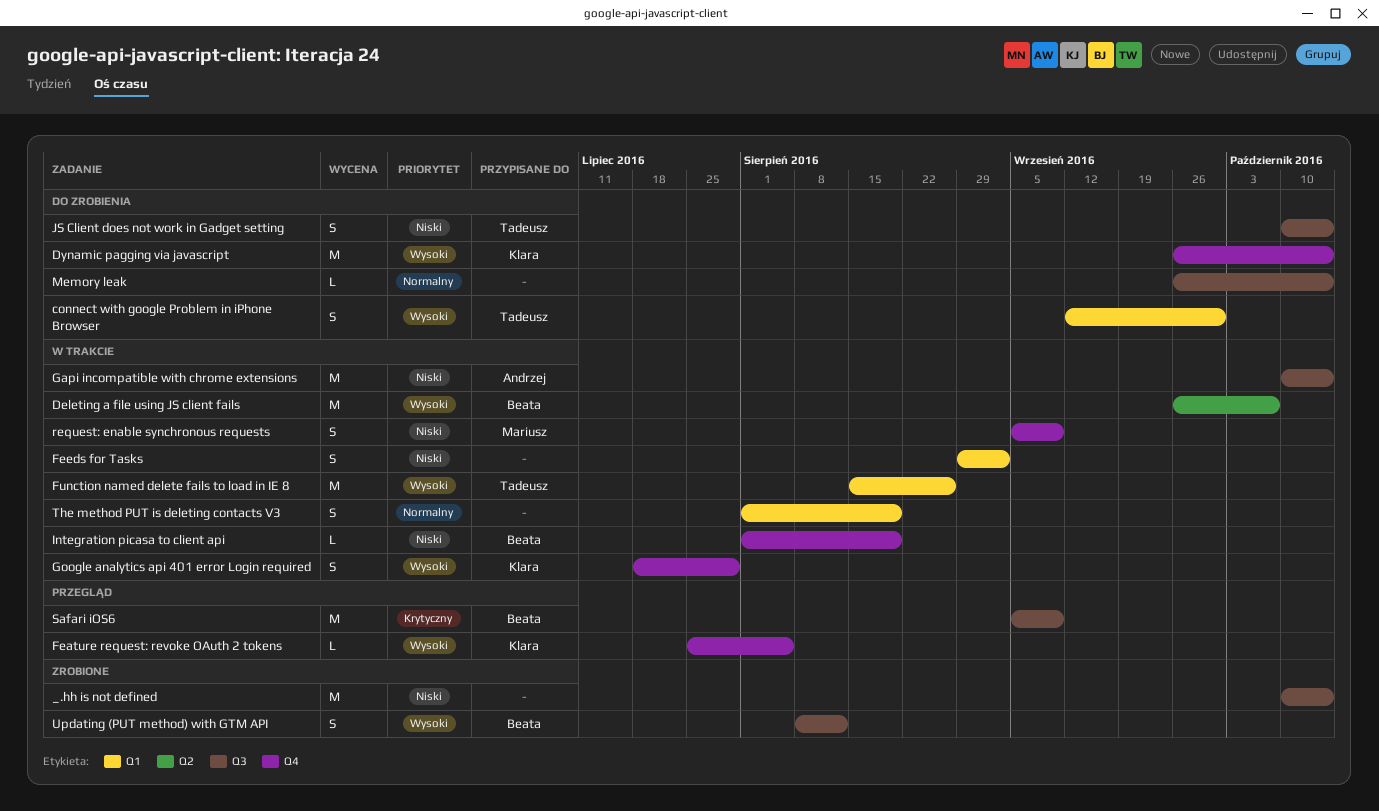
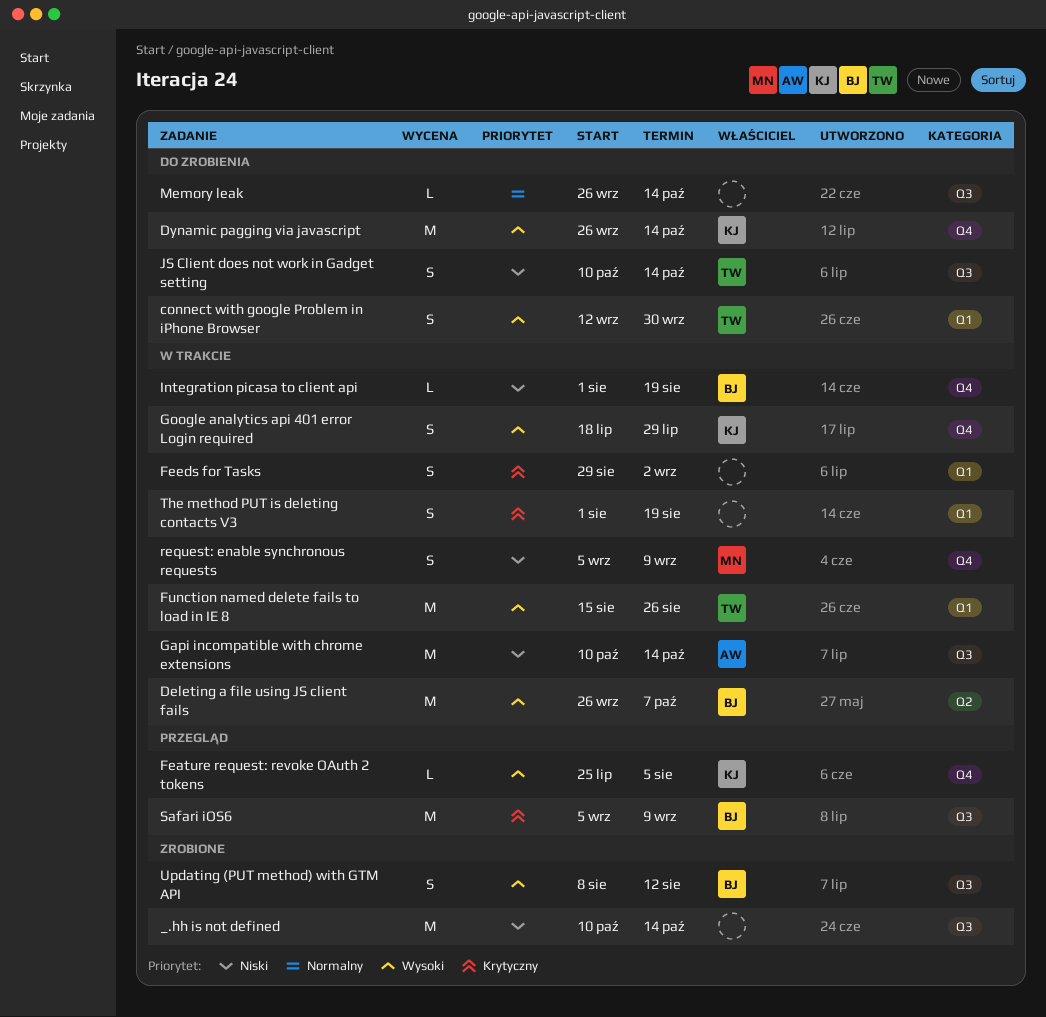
Feeds for Tasks, priority: Niski -> Krytyczny
The method PUT is deleting contacts V3, priority: Normalny -> Krytyczny

